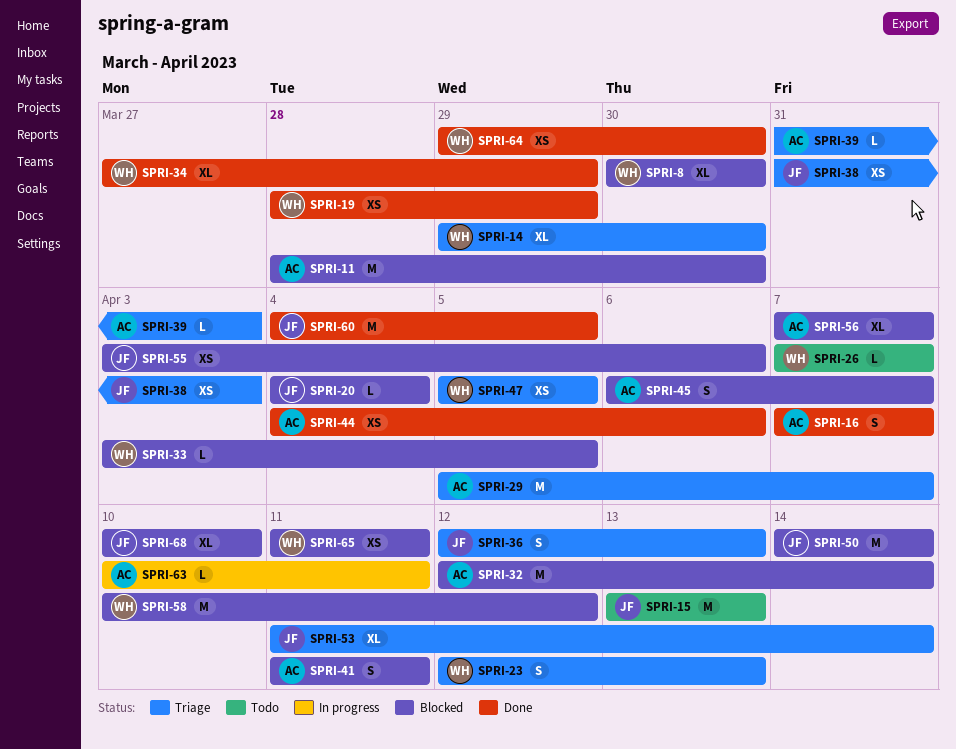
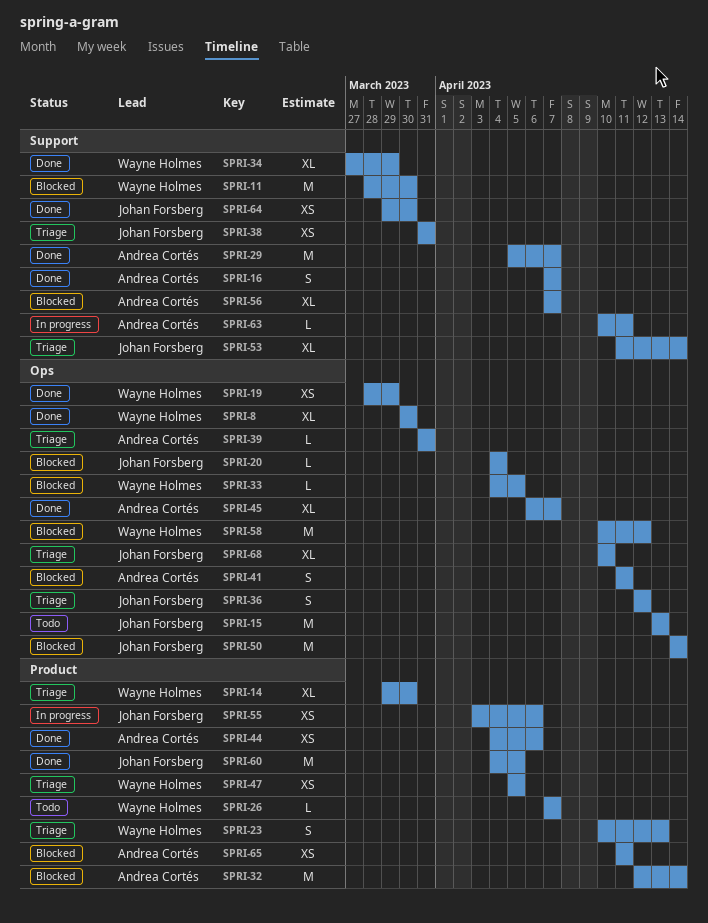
SPRI-8, status: Blocked -> Done
SPRI-11, owner: Andrea Cortés -> Wayne Holmes
SPRI-23, start: Apr 12 -> Apr 10
SPRI-29, status: Triage -> Done
SPRI-33, start: Apr 3 -> Apr 4
SPRI-36, due: Apr 13 -> Apr 12
SPRI-38, due: Apr 3 -> Mar 31
SPRI-39, due: Apr 3 -> Mar 31
SPRI-45, status: Blocked -> Done
SPRI-45, estimate: S -> XL
SPRI-55, status: Blocked -> In progress
SPRI-64, owner: Wayne Holmes -> Johan Forsberg
SPRI-65, owner: Wayne Holmes -> Andrea Cortés
SPRI-68, status: Blocked -> Triage

